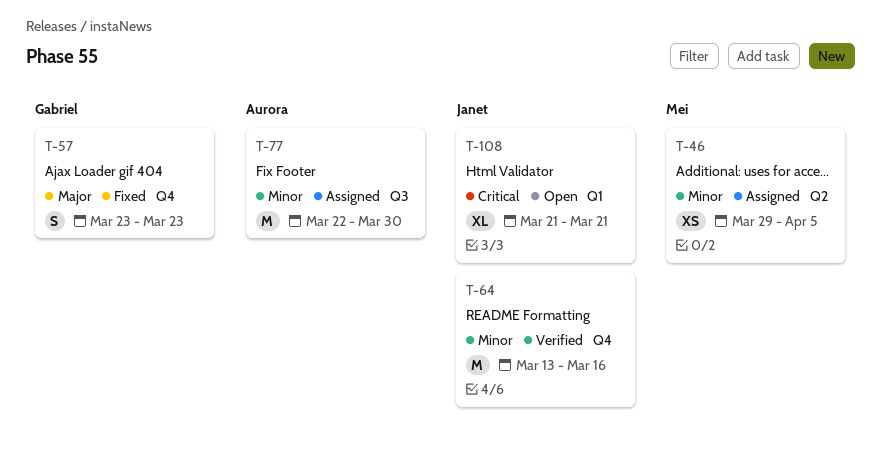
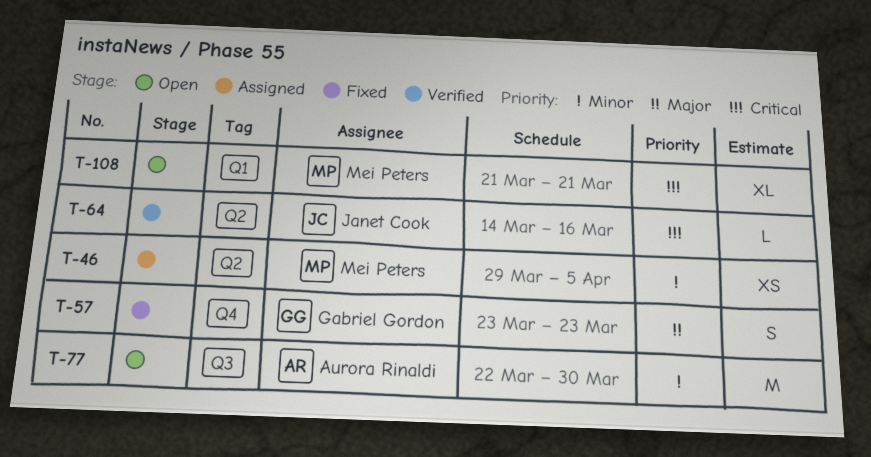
T-64, priority: Minor -> Critical
T-64, label: Q4 -> Q2
T-64, estimate: M -> L
T-64, start: Mar 13 -> Mar 14
T-77, status: Assigned -> Open
T-108, owner: Janet Cook -> Mei Peters

